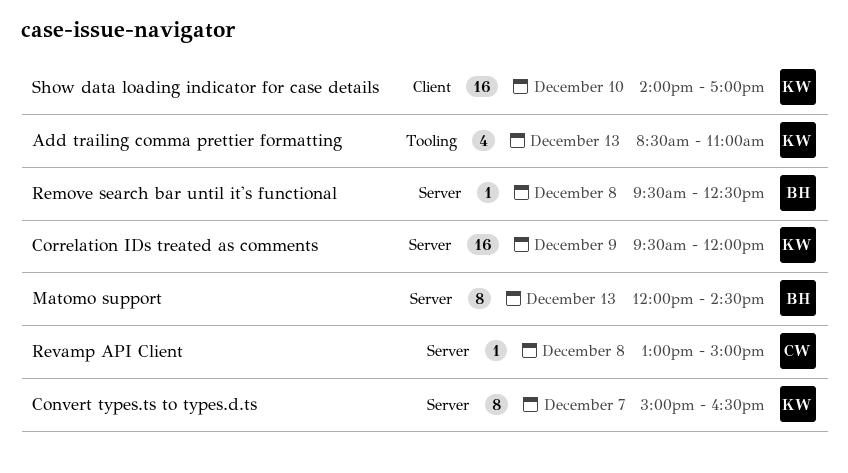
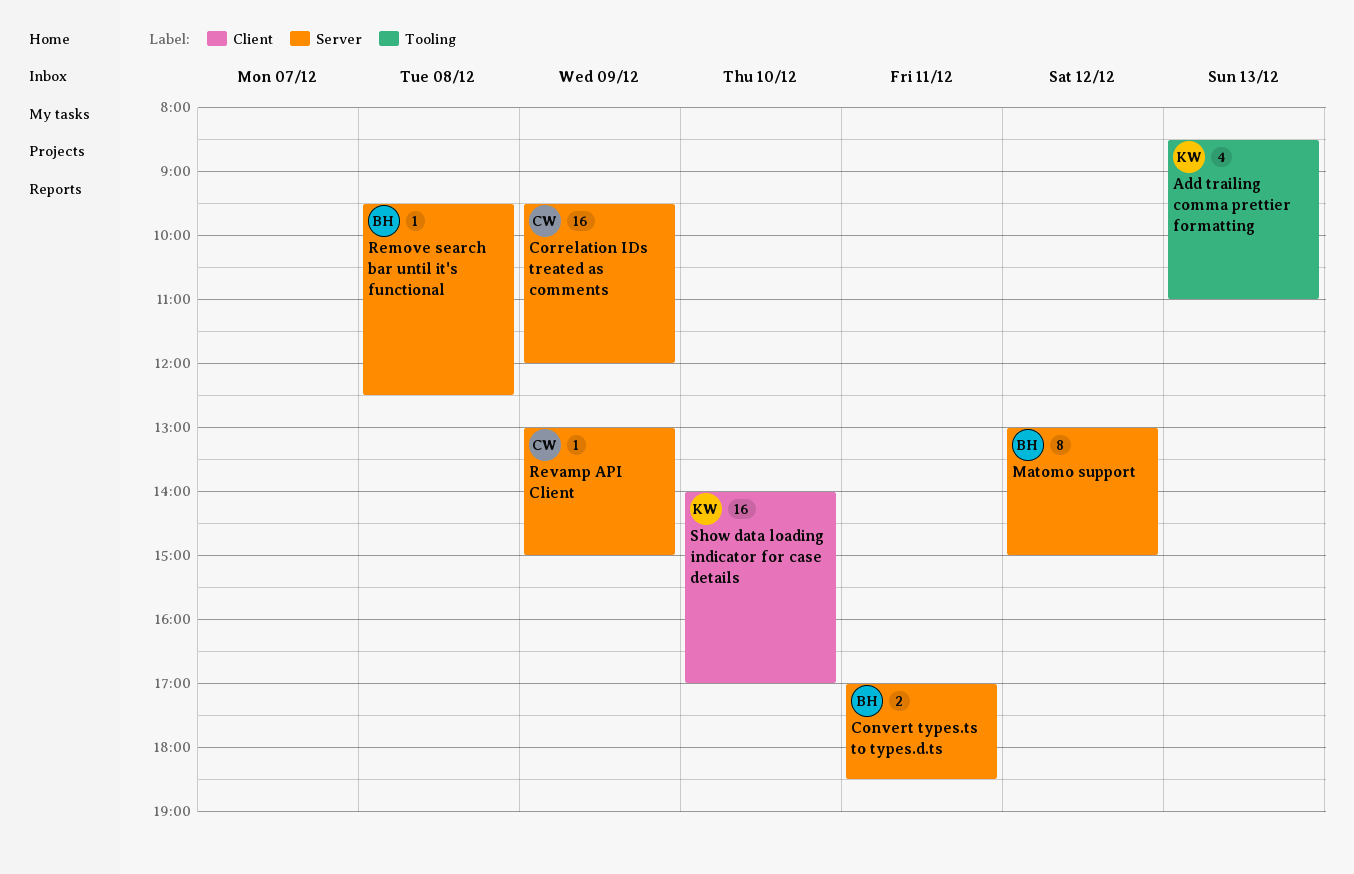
Convert types.ts to types.d.ts, owner: KW -> BH
Convert types.ts to types.d.ts, estimate: 8 -> 2
Convert types.ts to types.d.ts, day: Dec 7 -> Dec 11
Convert types.ts to types.d.ts, begins: 15:00 -> 17:00
Convert types.ts to types.d.ts, ends: 16:30 -> 18:30
Correlation IDs treated as comments, owner: KW -> CW
Matomo support, day: Dec 13 -> Dec 12
Matomo support, begins: 12:00 -> 13:00
Matomo support, ends: 14:30 -> 15:00
Revamp API Client, day: Dec 8 -> Dec 9

